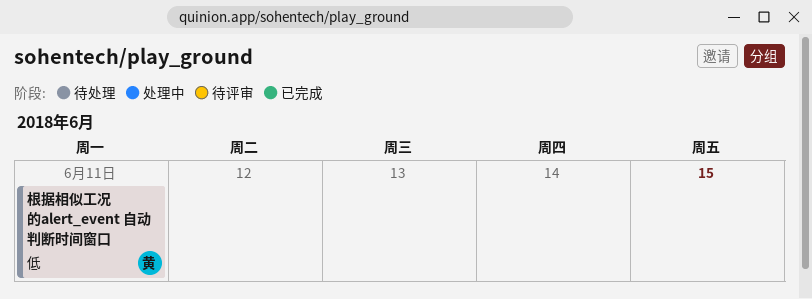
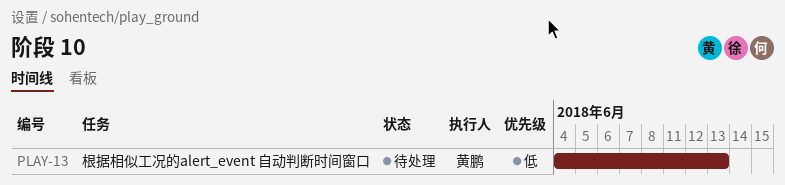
根据相似工况的alert_event 自动判断时间窗口, due: Jun 11 -> Jun 13

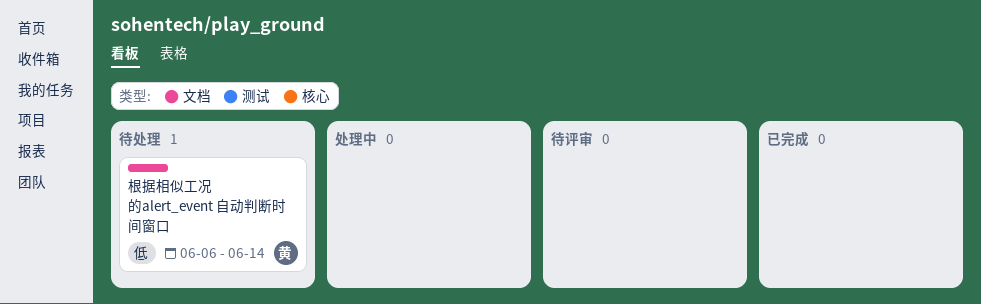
根据相似工况的alert_event 自动判断时间窗口, start: Jun 4 -> Jun 6
根据相似工况的alert_event 自动判断时间窗口, due: Jun 13 -> Jun 14

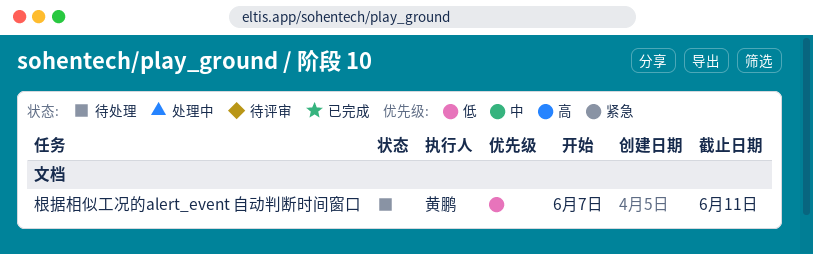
根据相似工况的alert_event 自动判断时间窗口, start: Jun 6 -> Jun 7
根据相似工况的alert_event 自动判断时间窗口, due: Jun 14 -> Jun 11

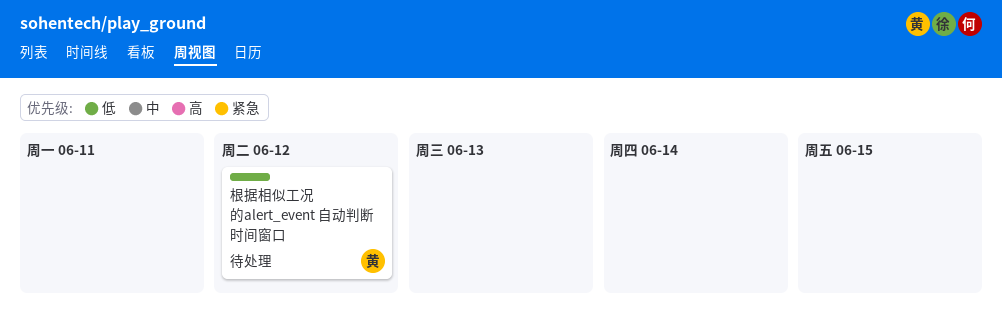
根据相似工况的alert_event 自动判断时间窗口, due: Jun 11 -> Jun 12

